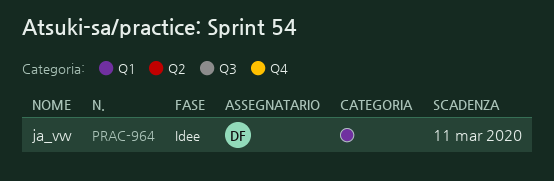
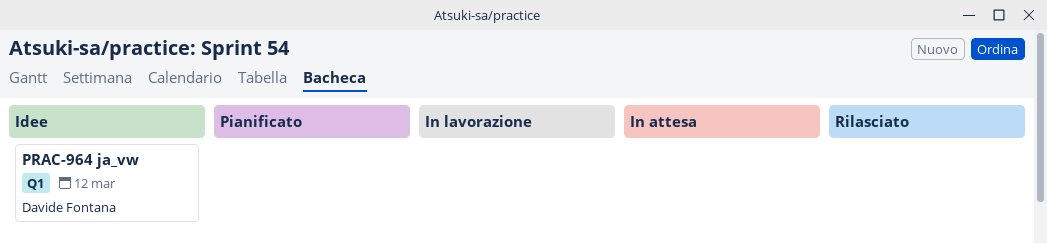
PRAC-964, due: Mar 11 -> Mar 12

